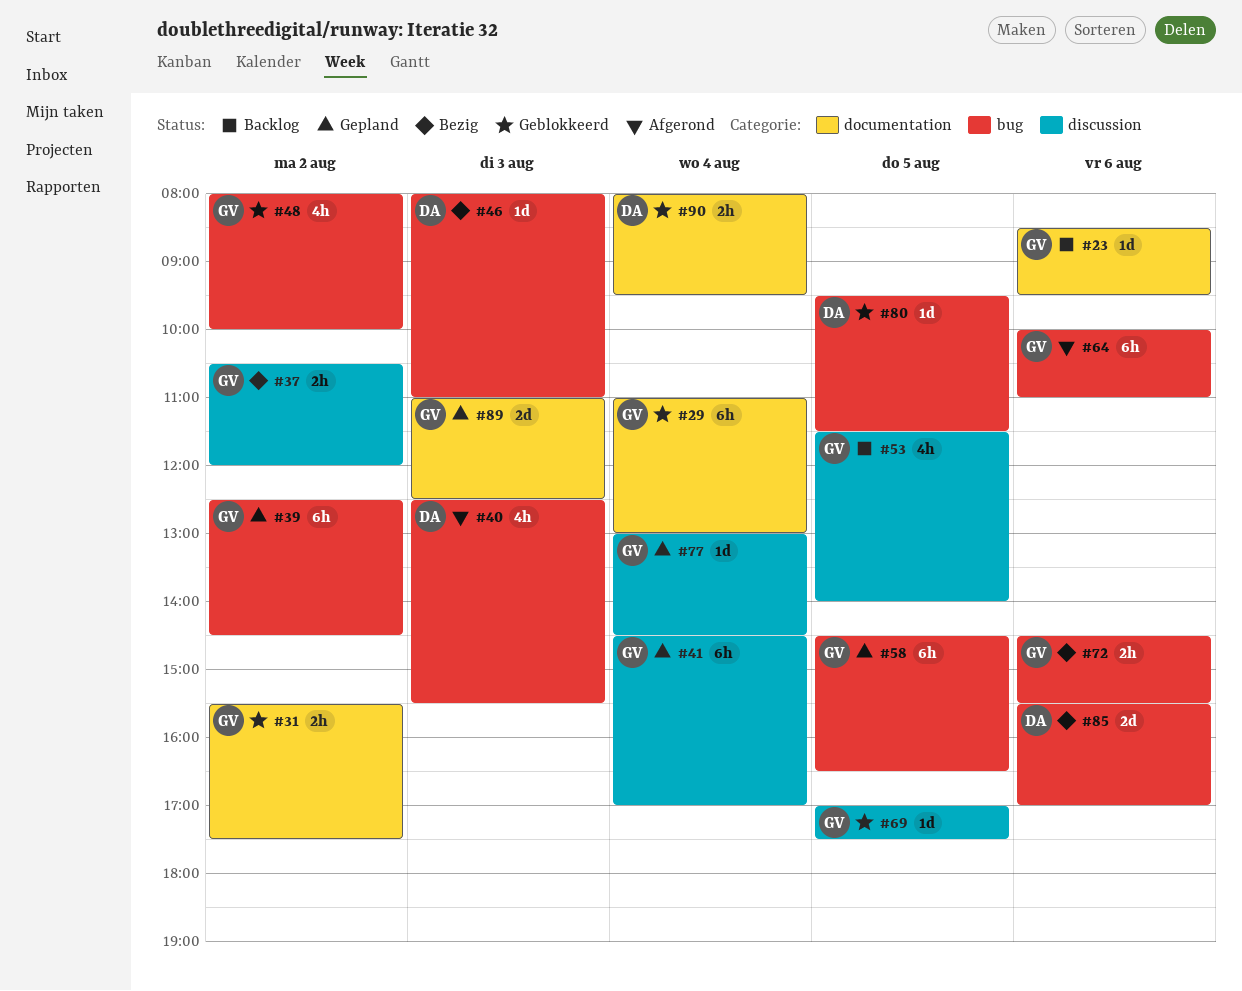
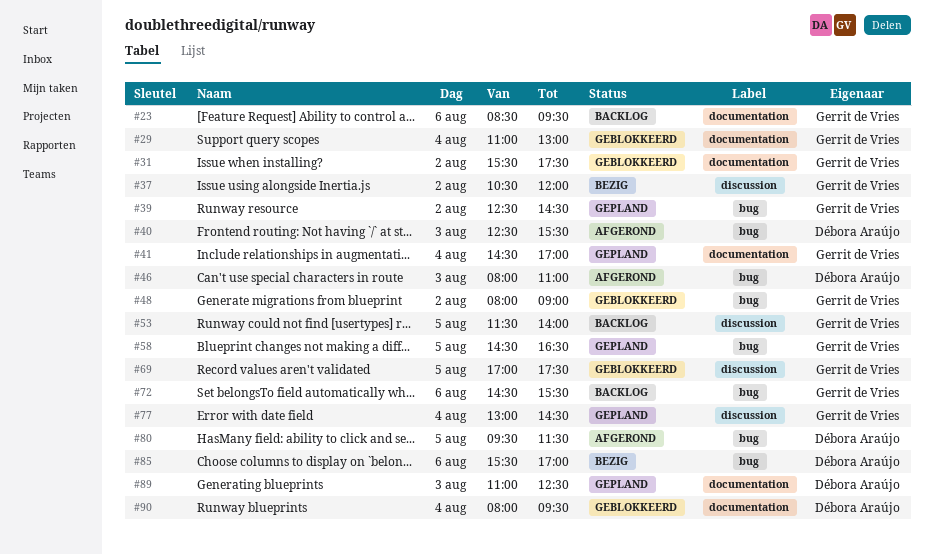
#41, label: discussion -> documentation
#46, status: Bezig -> Afgerond
#48, ends: 10:00 -> 09:00
#64: present -> none
#72, status: Bezig -> Backlog
#80, status: Geblokkeerd -> Afgerond
#89, owner: Gerrit de Vries -> Débora Araújo

